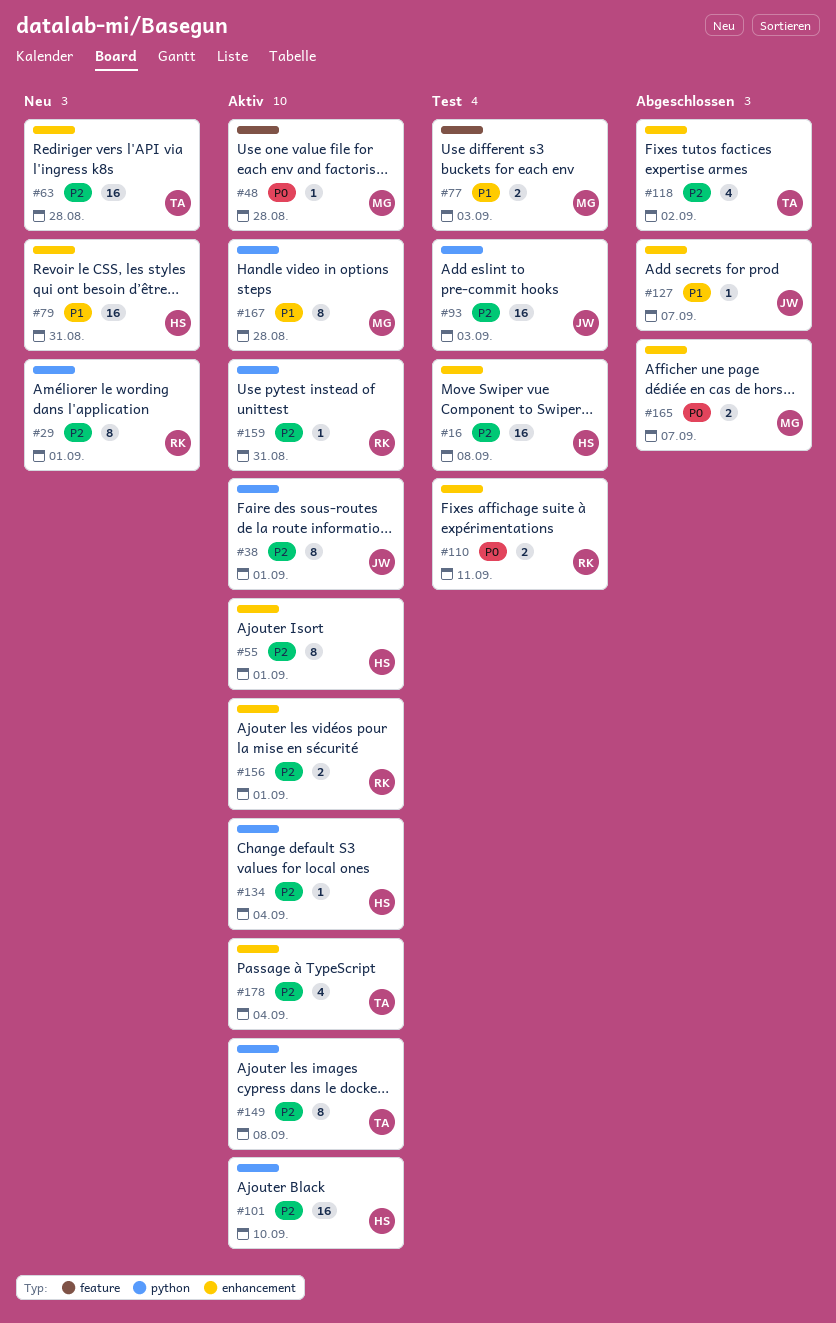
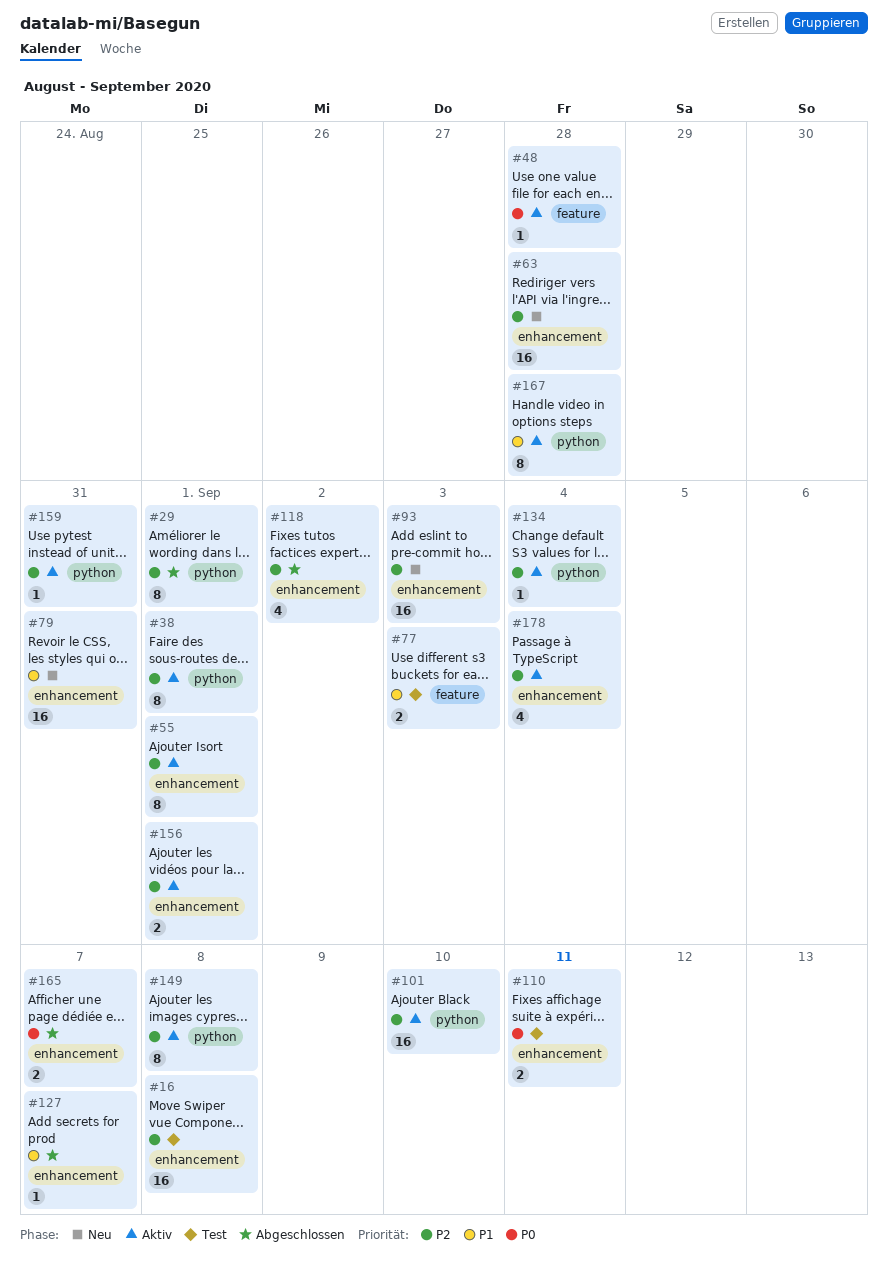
#29, status: Neu -> Abgeschlossen
#93, status: Test -> Neu
#93, label: python -> enhancement

